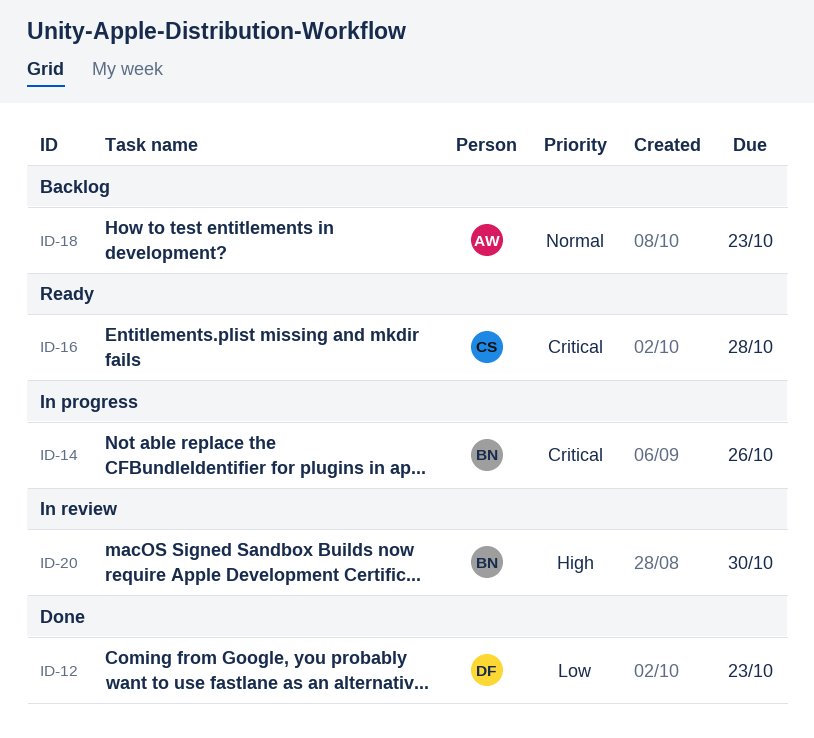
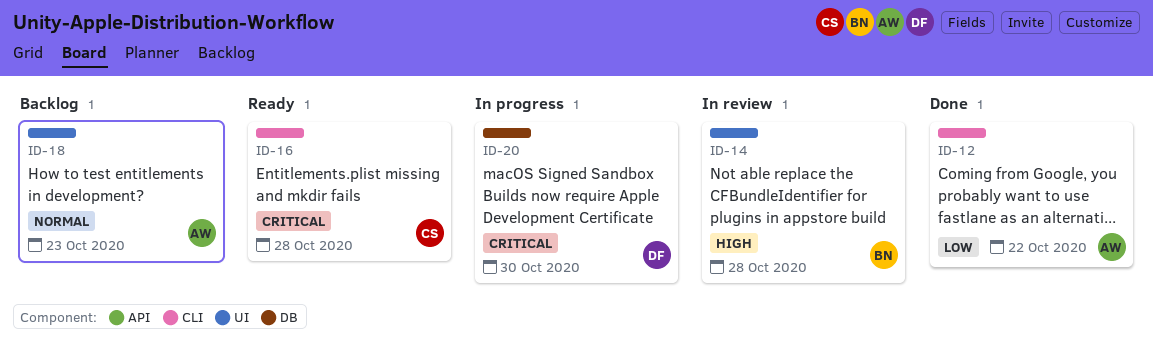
ID-12, owner: DF -> AW
ID-12, due: Oct 23 -> Oct 22
ID-14, status: In progress -> In review
ID-14, priority: Critical -> High
ID-14, due: Oct 26 -> Oct 28
ID-20, status: In review -> In progress
ID-20, owner: BN -> DF
ID-20, priority: High -> Critical

